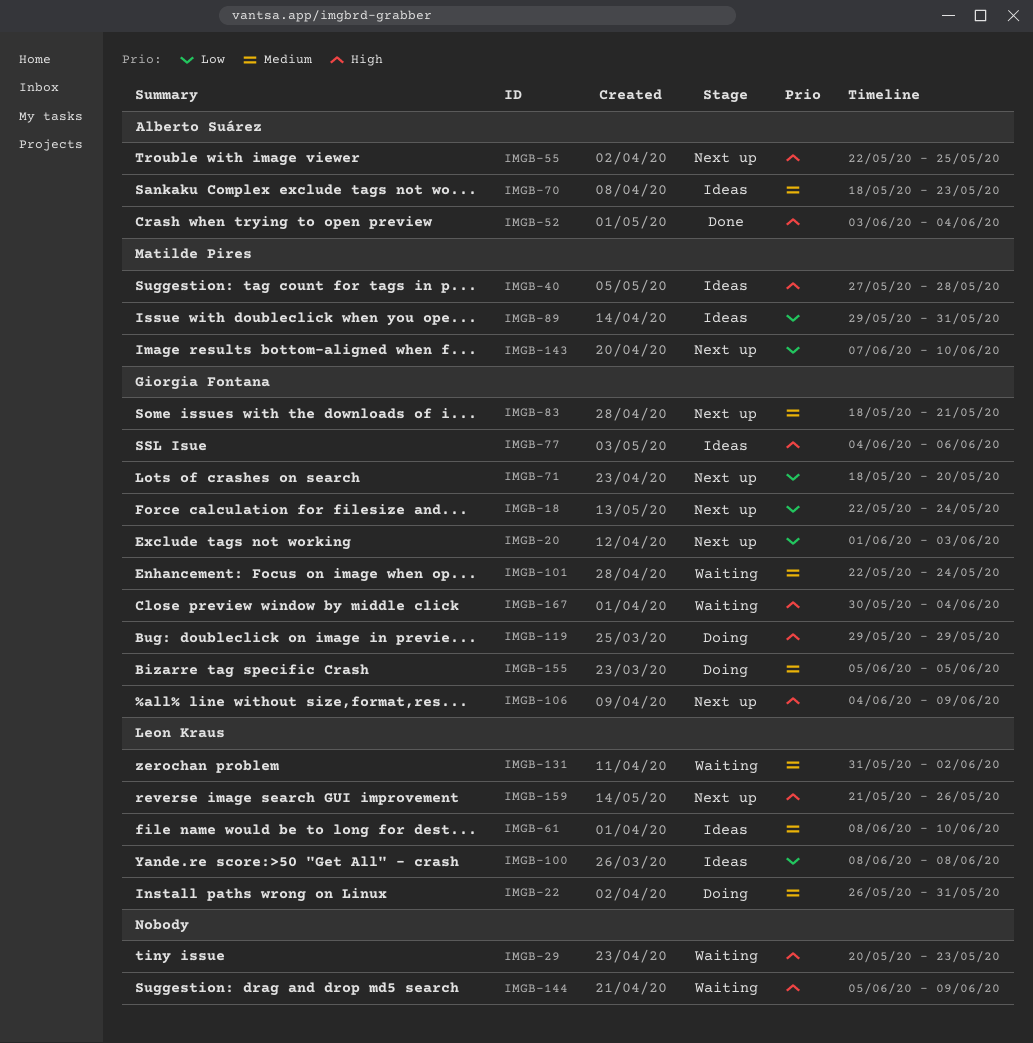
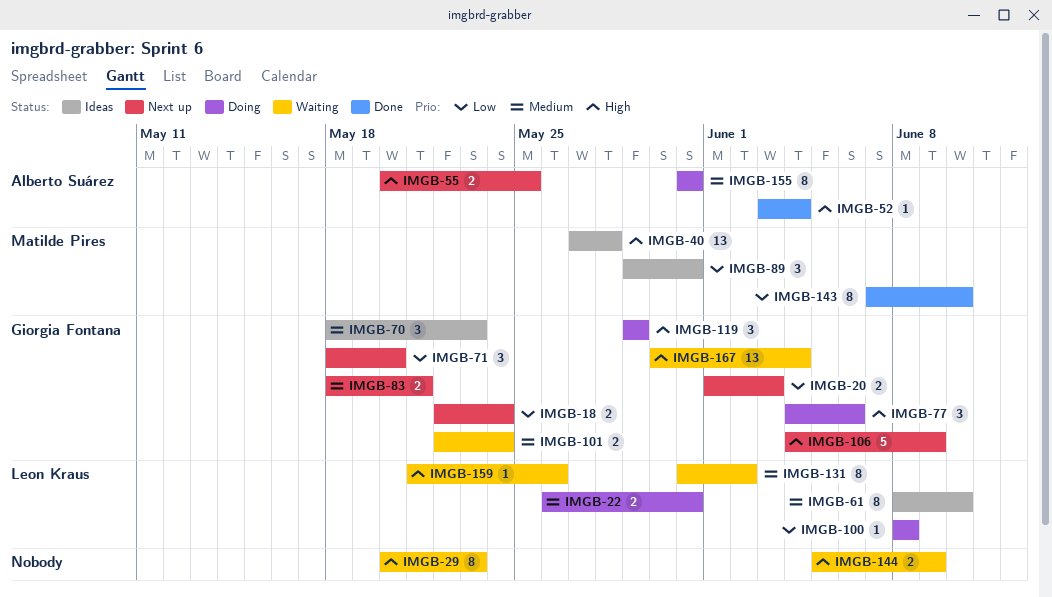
IMGB-55, start: May 22 -> May 20
IMGB-70, owner: Alberto Suárez -> Giorgia Fontana
IMGB-77, status: Ideas -> Doing
IMGB-100, status: Ideas -> Doing
IMGB-143, status: Next up -> Done
IMGB-155, owner: Giorgia Fontana -> Alberto Suárez
IMGB-155, start: Jun 5 -> May 31
IMGB-155, due: Jun 5 -> May 31
IMGB-159, status: Next up -> Waiting

